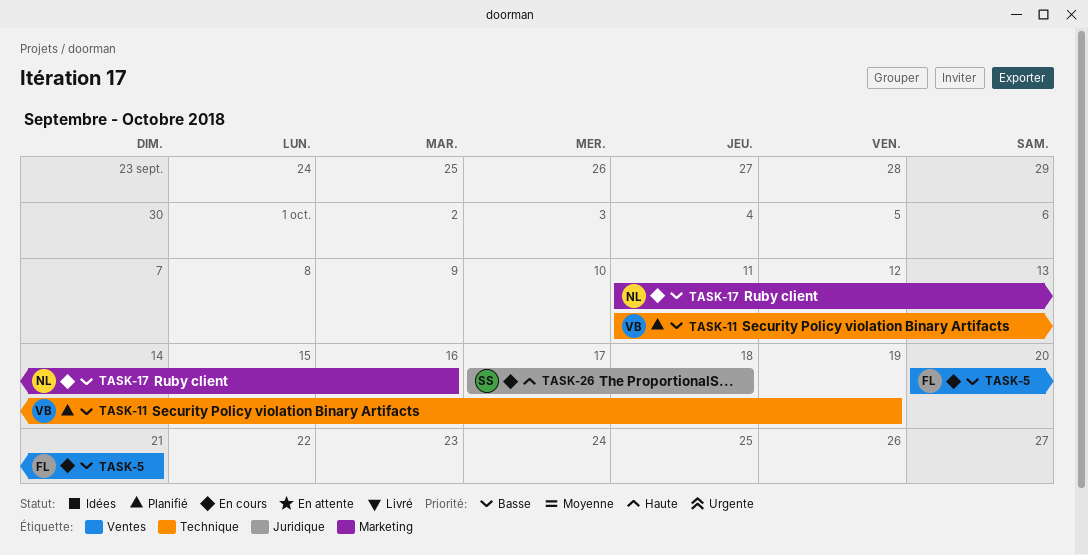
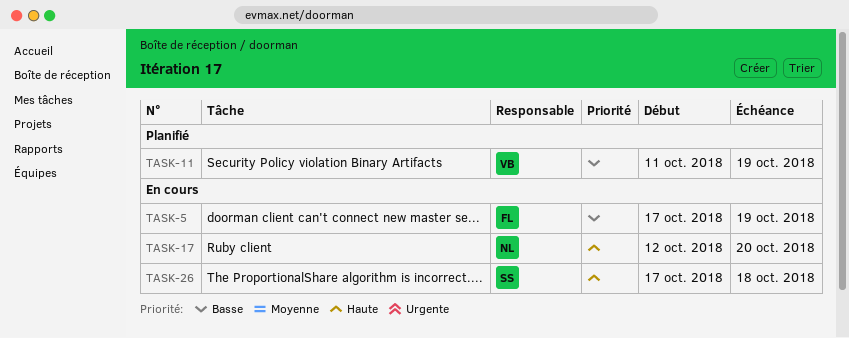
TASK-5, start: Oct 20 -> Oct 17
TASK-5, due: Oct 21 -> Oct 19
TASK-17, priority: Basse -> Haute
TASK-17, start: Oct 11 -> Oct 12
TASK-17, due: Oct 16 -> Oct 20

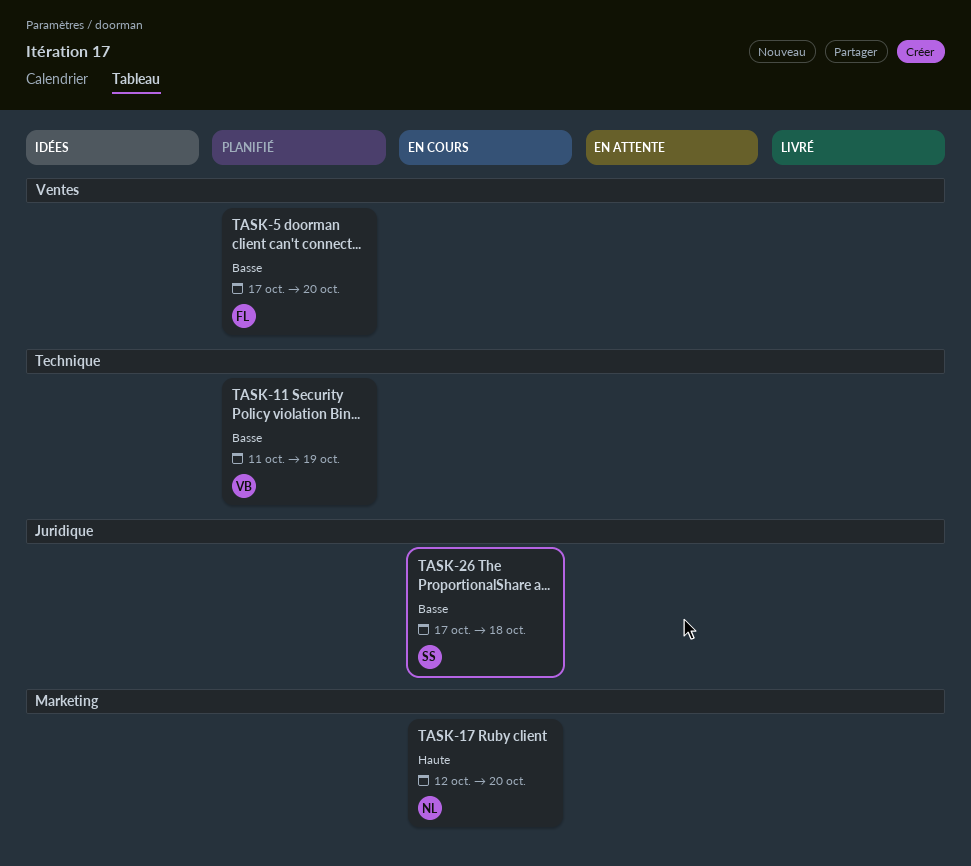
TASK-5, status: En cours -> Planifié
TASK-5, due: Oct 19 -> Oct 20
TASK-26, priority: Haute -> Basse

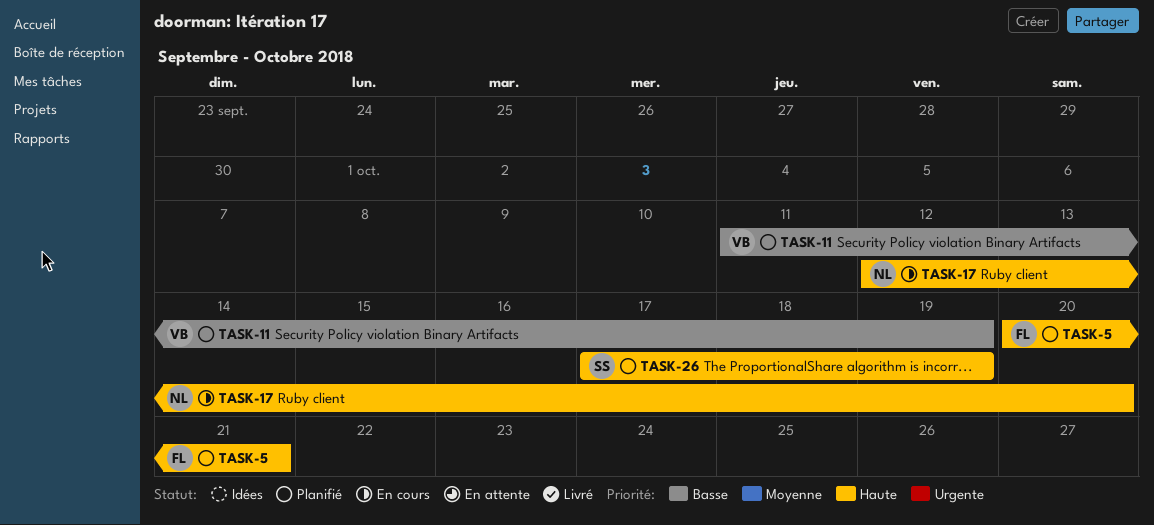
TASK-5, priority: Basse -> Haute
TASK-5, start: Oct 17 -> Oct 20
TASK-5, due: Oct 20 -> Oct 21
TASK-26, status: En cours -> Planifié
TASK-26, priority: Basse -> Haute
TASK-26, due: Oct 18 -> Oct 19

